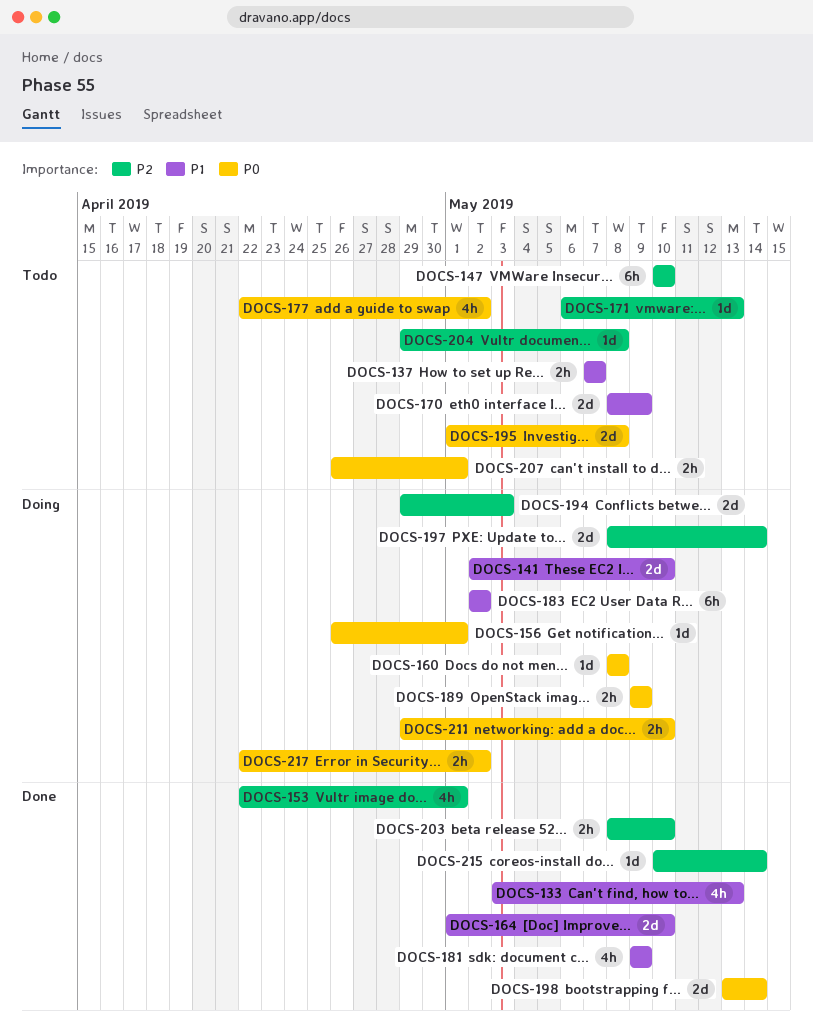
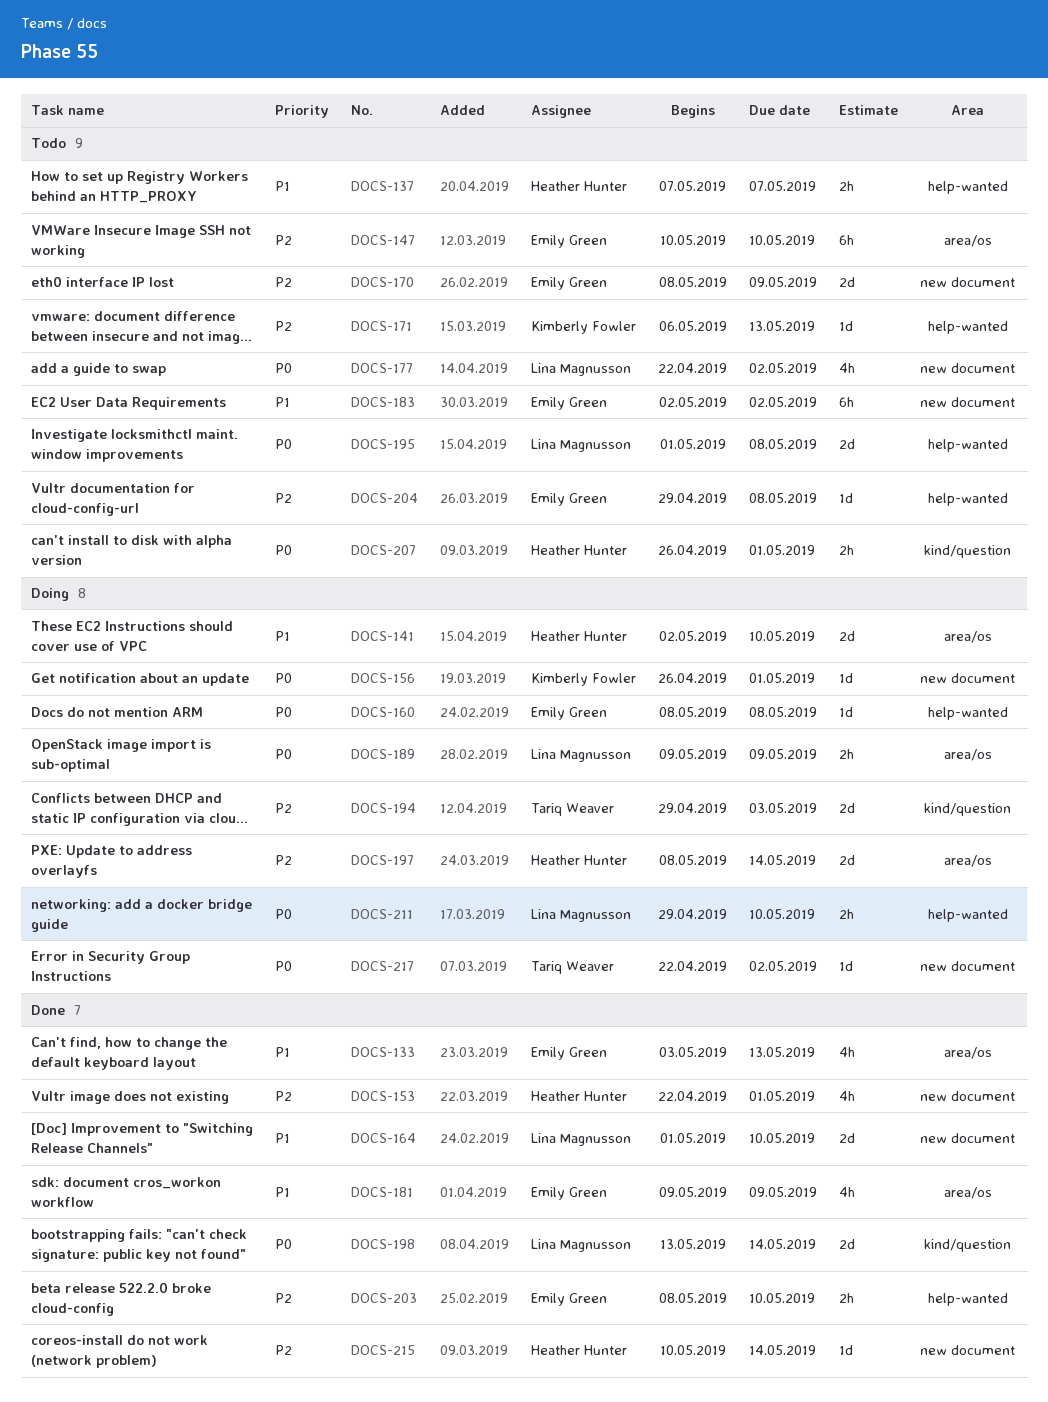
DOCS-170, priority: P1 -> P2
DOCS-183, status: Doing -> Todo
DOCS-217, estimate: 2h -> 1d

